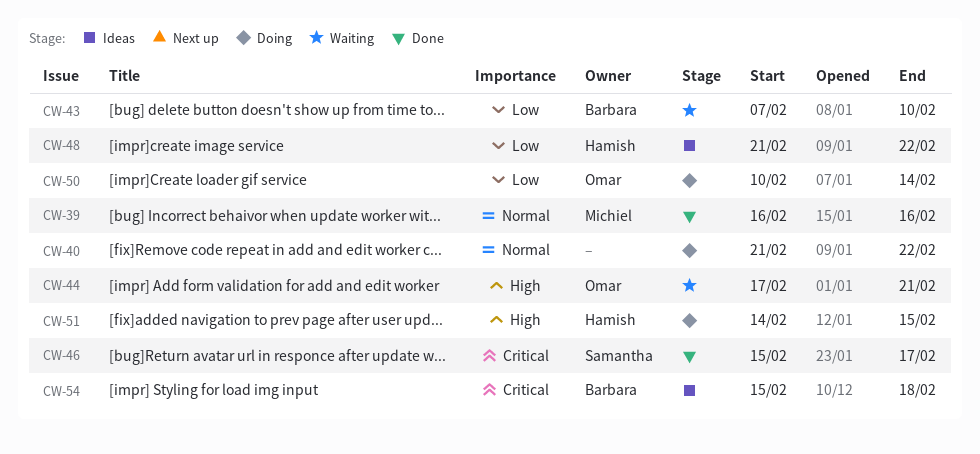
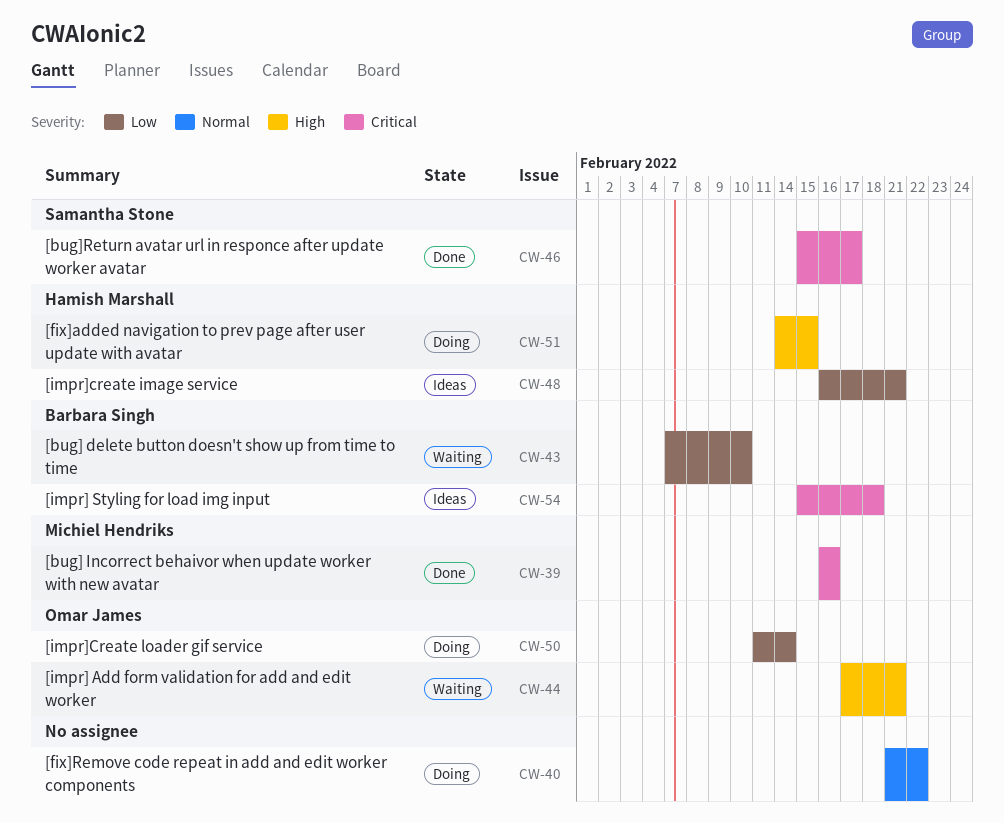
CW-39, priority: Normal -> Critical
CW-48, start: Feb 21 -> Feb 16
CW-48, due: Feb 22 -> Feb 21
CW-50, start: Feb 10 -> Feb 11

